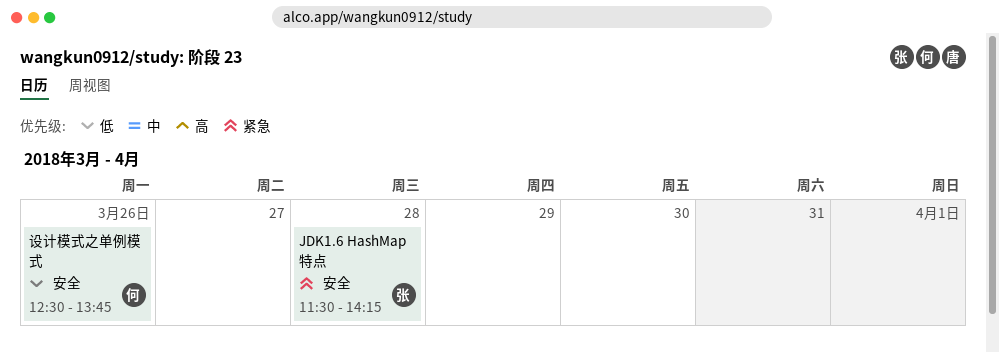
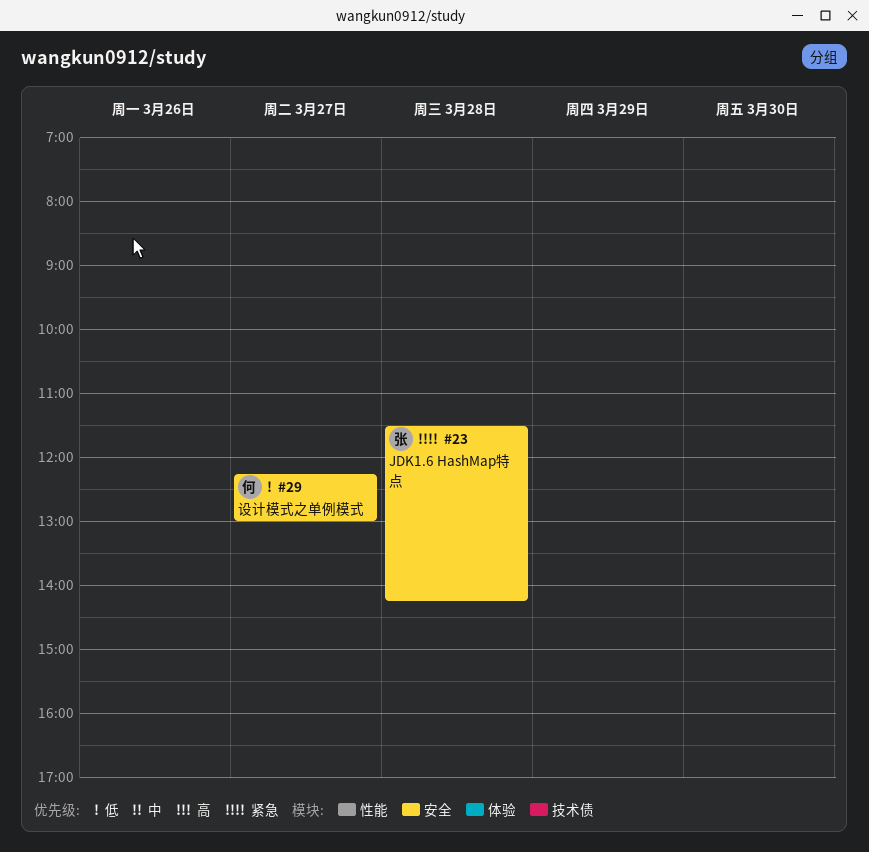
设计模式之单例模式, day: Mar 26 -> Mar 27
设计模式之单例模式, begins: 12:30 -> 12:15
设计模式之单例模式, ends: 13:45 -> 13:00

